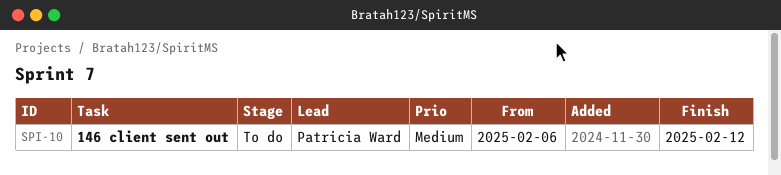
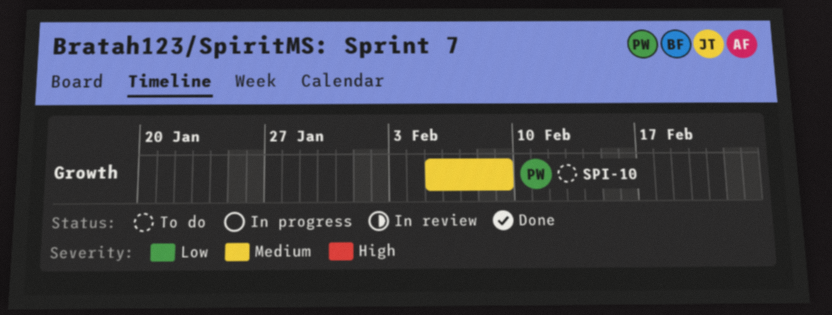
SPI-10, start: Feb 6 -> Feb 5
SPI-10, due: Feb 12 -> Feb 9

